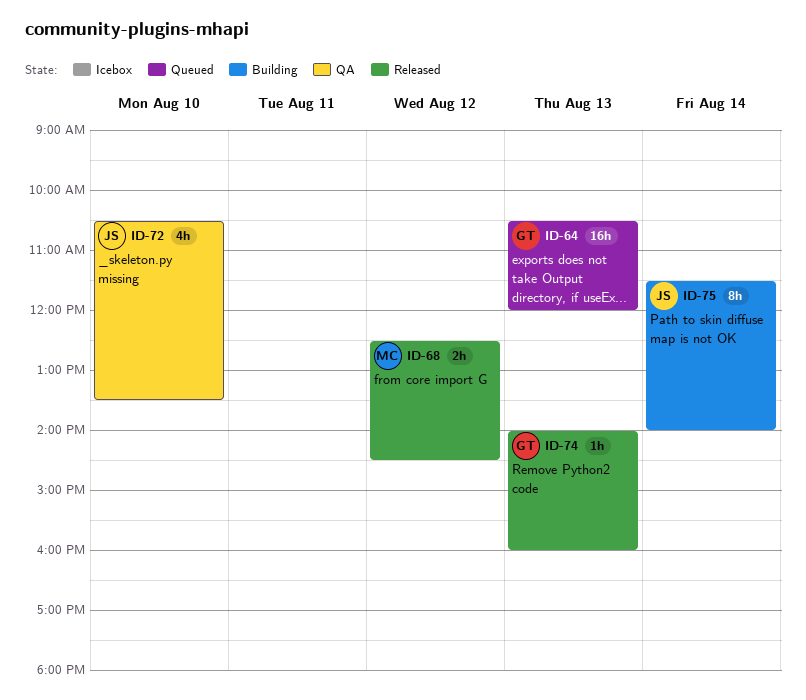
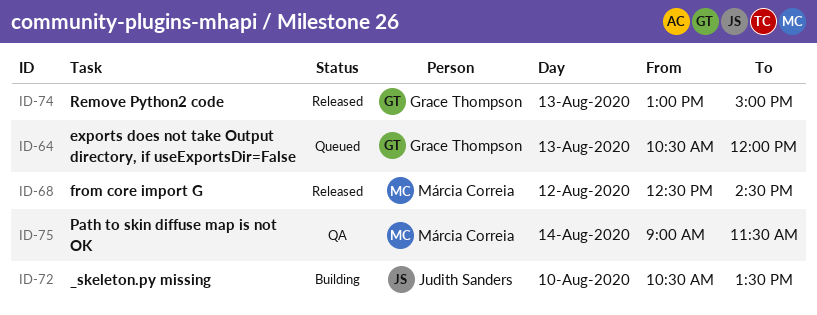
ID-72, status: QA -> Building
ID-74, begins: 14:00 -> 13:00
ID-74, ends: 16:00 -> 15:00
ID-75, status: Building -> QA
ID-75, owner: Judith Sanders -> Márcia Correia
ID-75, begins: 11:30 -> 09:00
ID-75, ends: 14:00 -> 11:30

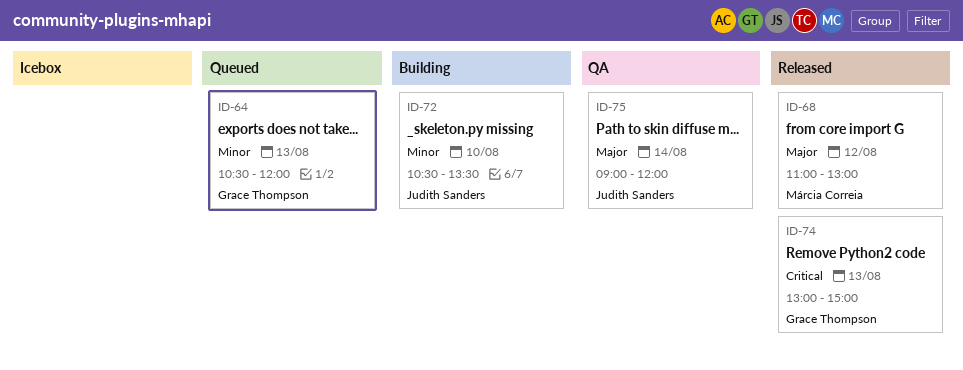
ID-68, begins: 12:30 -> 11:00
ID-68, ends: 14:30 -> 13:00
ID-75, owner: Márcia Correia -> Judith Sanders
ID-75, ends: 11:30 -> 12:00

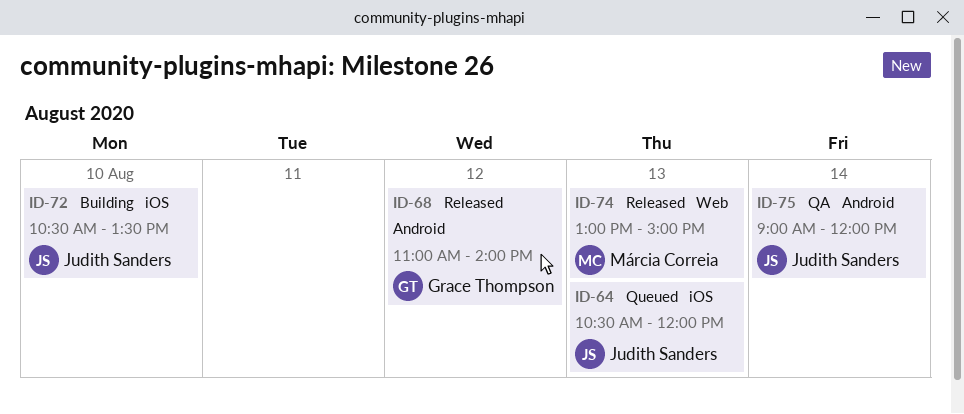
ID-64, owner: Grace Thompson -> Judith Sanders
ID-68, owner: Márcia Correia -> Grace Thompson
ID-68, ends: 13:00 -> 14:00
ID-74, owner: Grace Thompson -> Márcia Correia

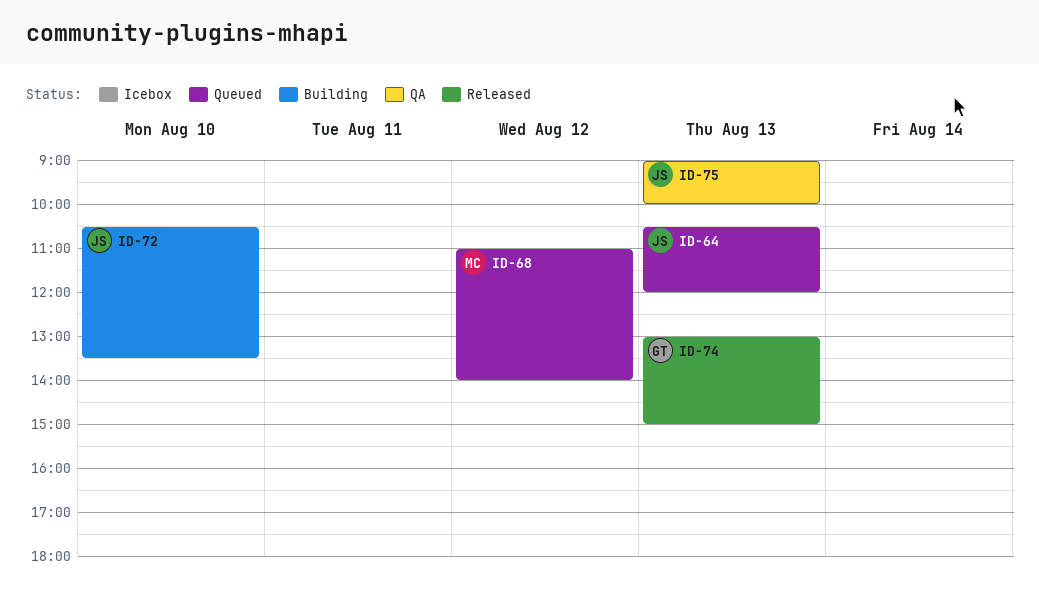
ID-68, status: Released -> Queued
ID-68, owner: Grace Thompson -> Márcia Correia
ID-74, owner: Márcia Correia -> Grace Thompson
ID-75, day: Aug 14 -> Aug 13
ID-75, ends: 12:00 -> 10:00

